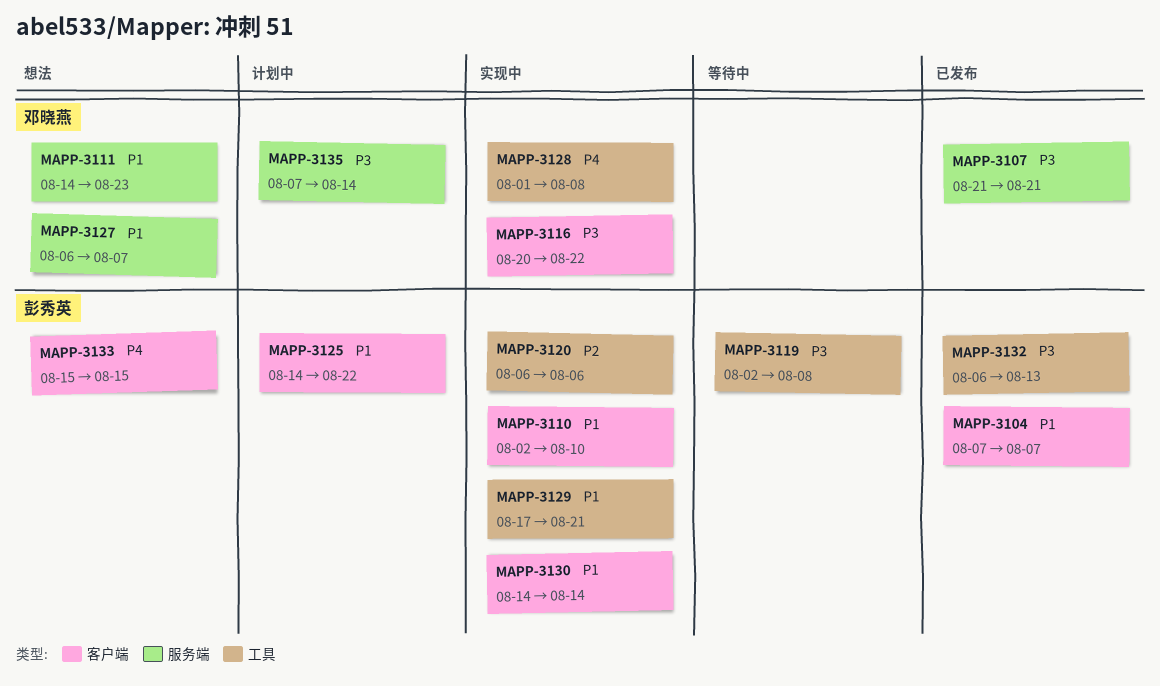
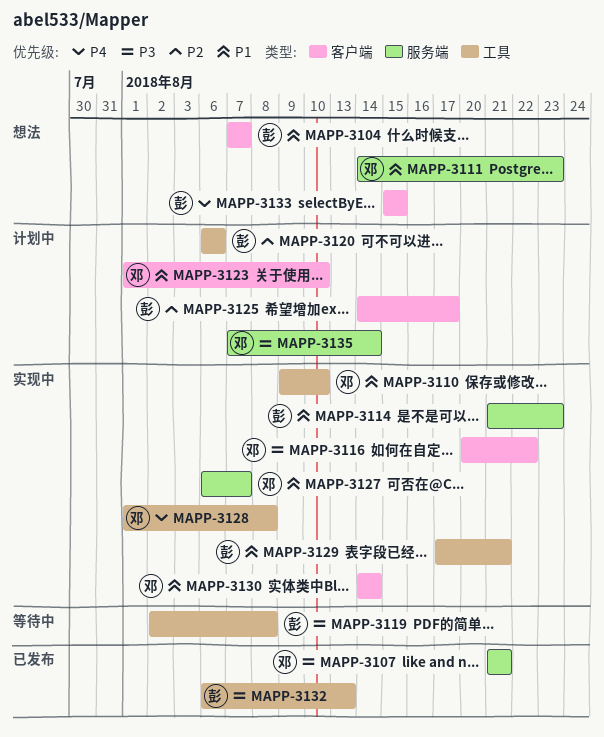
MAPP-3104, status: 已发布 -> 想法
MAPP-3110, owner: 彭秀英 -> 邓晓燕
MAPP-3110, label: 客户端 -> 工具
MAPP-3110, start: Aug 2 -> Aug 9
MAPP-3114: none -> present
MAPP-3120, status: 实现中 -> 计划中
MAPP-3123: none -> present
MAPP-3125, priority: P1 -> P2
MAPP-3125, due: Aug 22 -> Aug 17
MAPP-3127, status: 想法 -> 实现中
MAPP-3130, owner: 彭秀英 -> 邓晓燕

